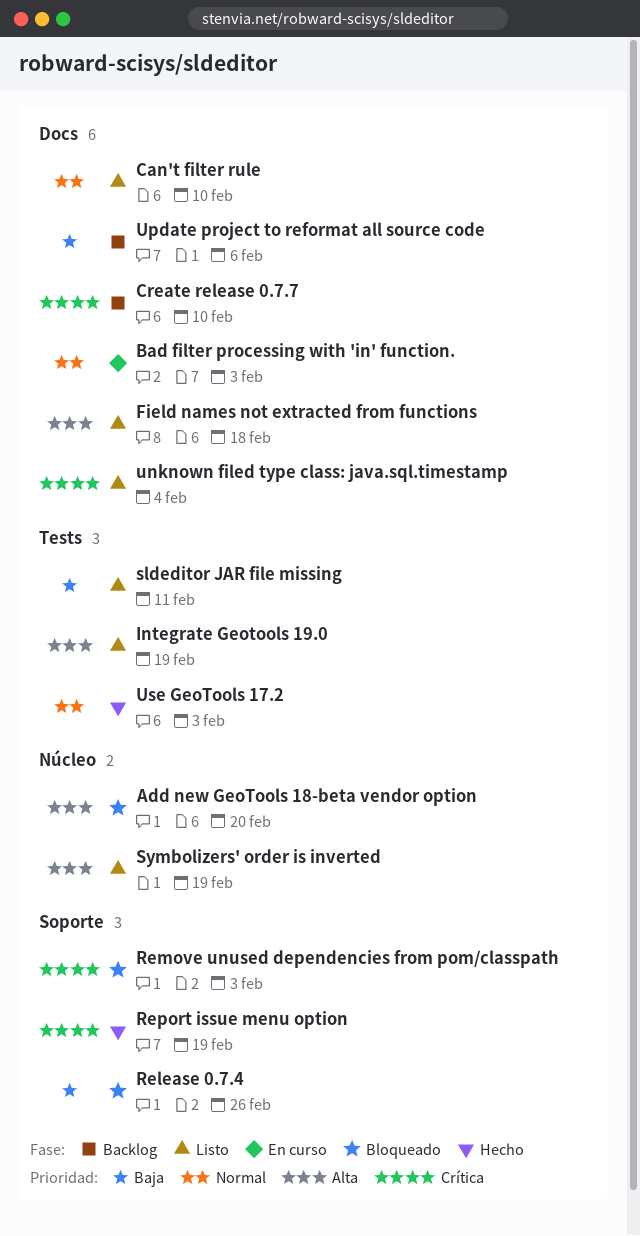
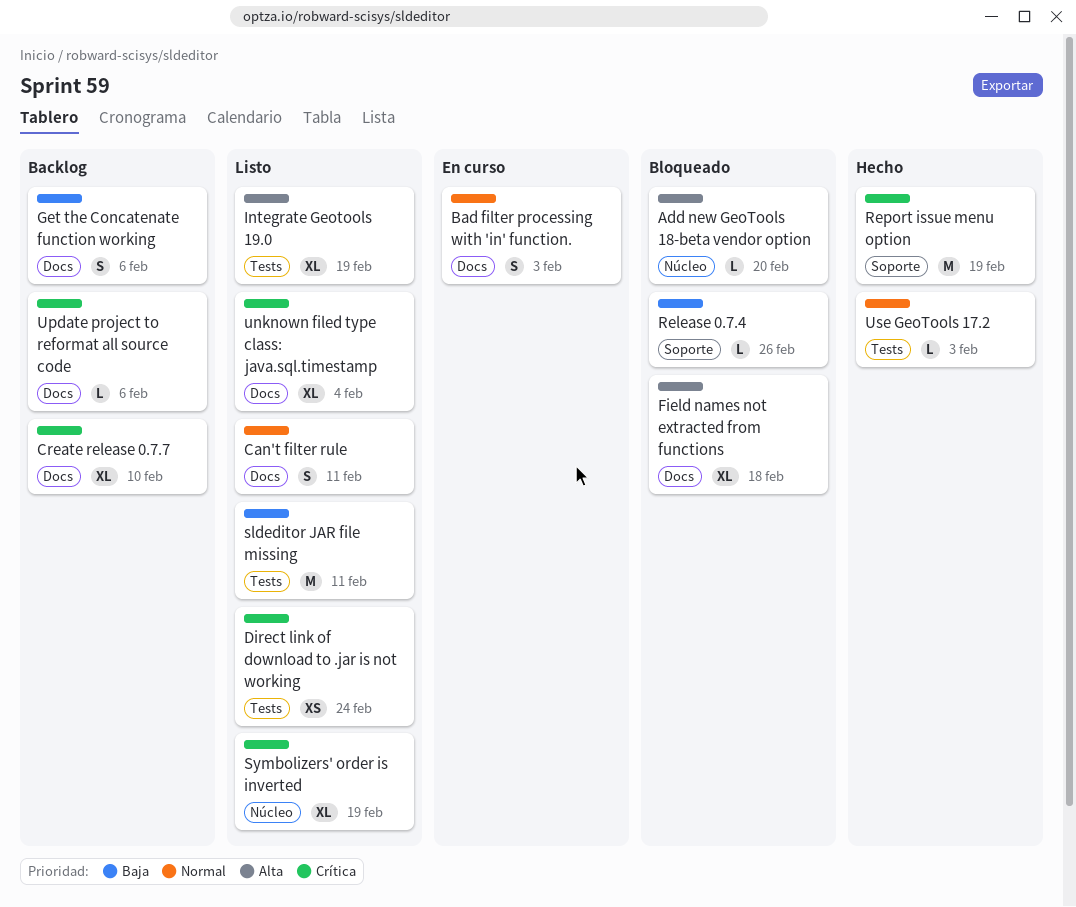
Can't filter rule, due: Feb 10 -> Feb 11
Direct link of download to .jar is not working: none -> present
Field names not extracted from functions, status: Listo -> Bloqueado
Get the Concatenate function working: none -> present
Remove unused dependencies from pom/classpath: present -> none
Symbolizers' order is inverted, priority: Alta -> Crítica
Update project to reformat all source code, priority: Baja -> Crítica

